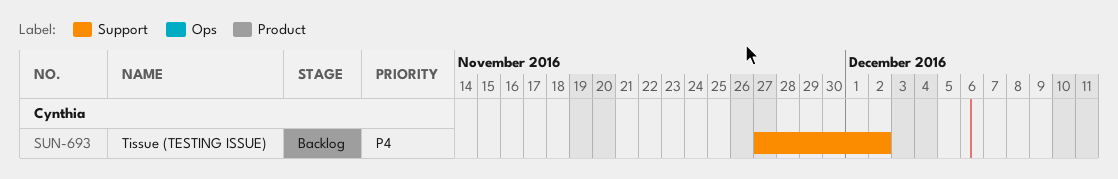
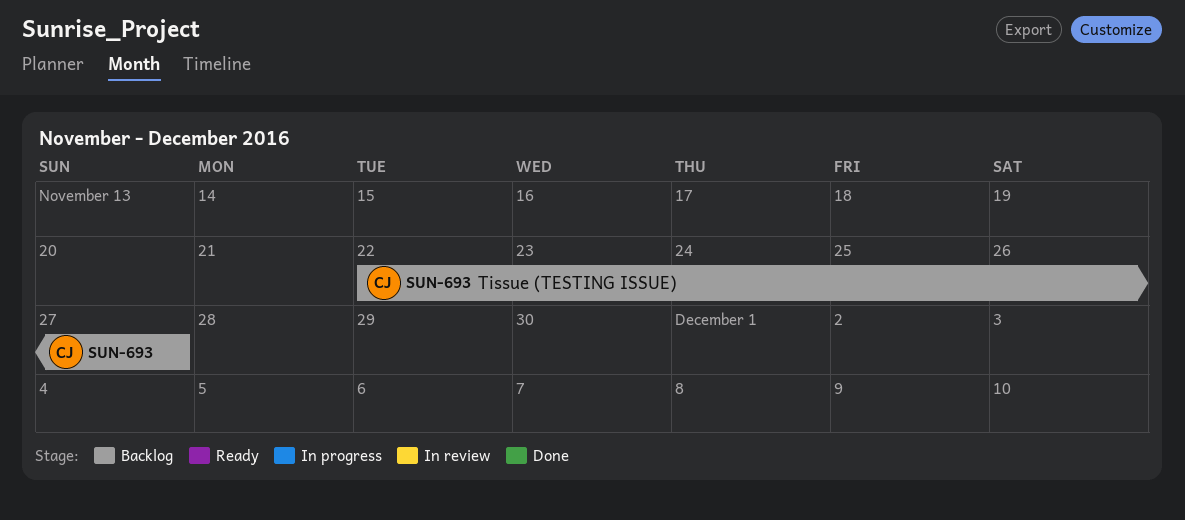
SUN-693, start: Nov 27 -> Nov 22
SUN-693, due: Dec 2 -> Nov 27

